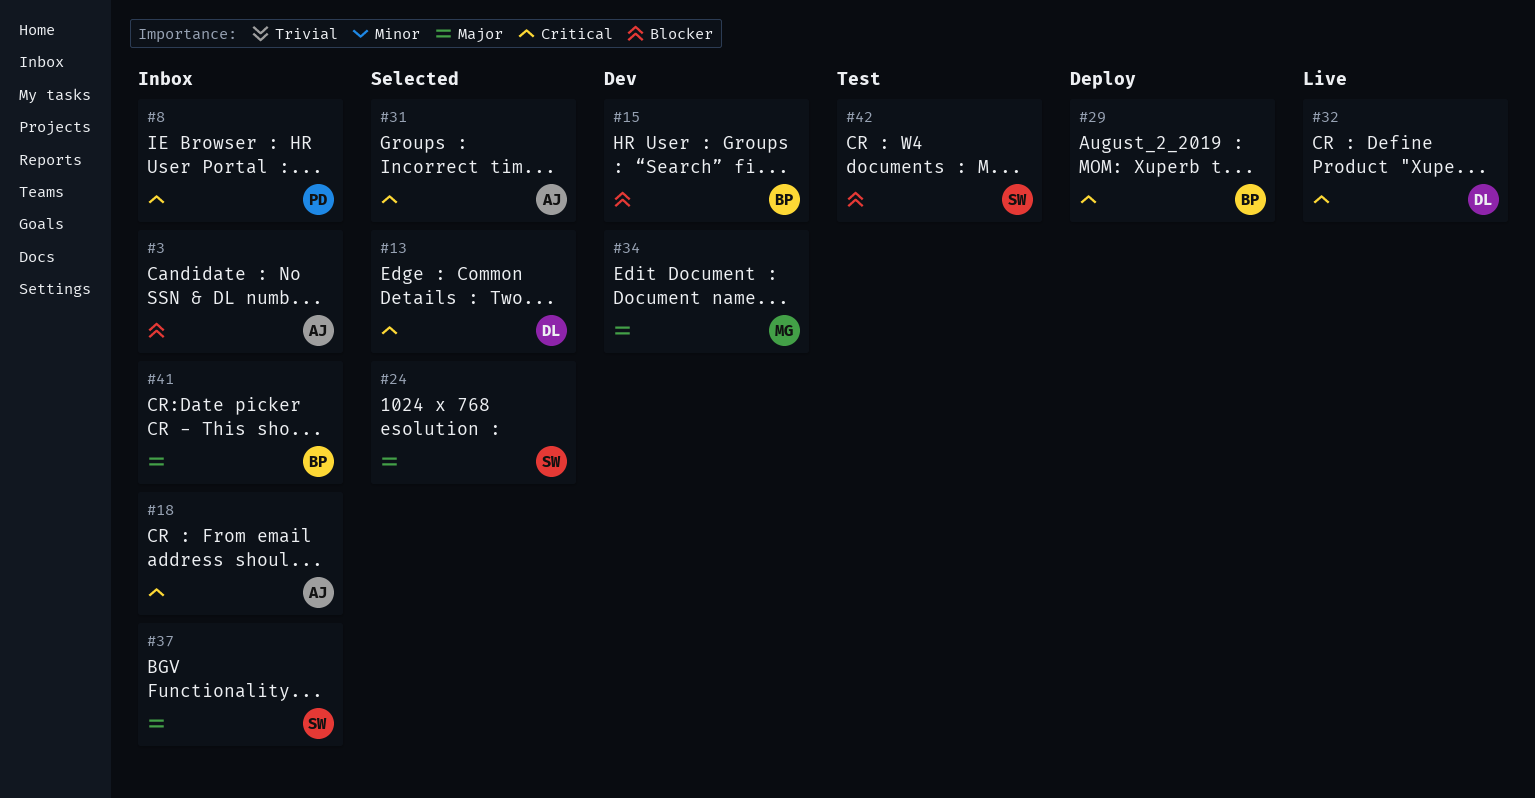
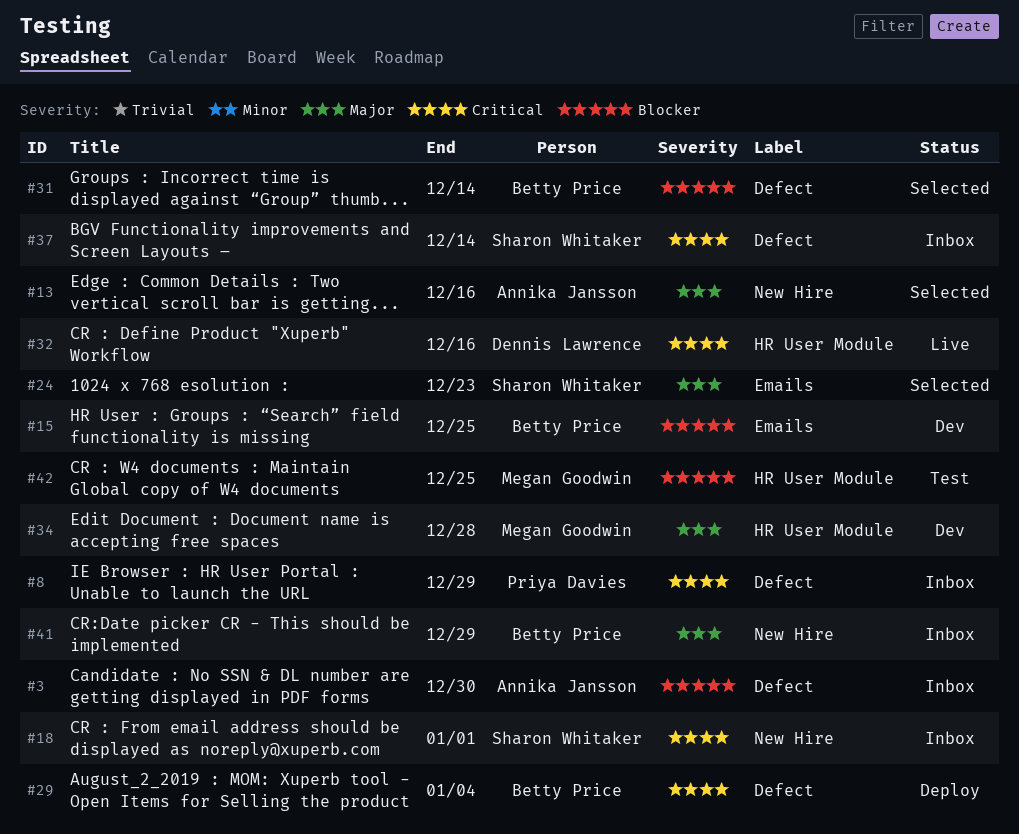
#13, owner: Dennis Lawrence -> Annika Jansson
#13, priority: Critical -> Major
#18, owner: Annika Jansson -> Sharon Whitaker
#31, owner: Annika Jansson -> Betty Price
#31, priority: Critical -> Blocker
#37, priority: Major -> Critical
#42, owner: Sharon Whitaker -> Megan Goodwin

